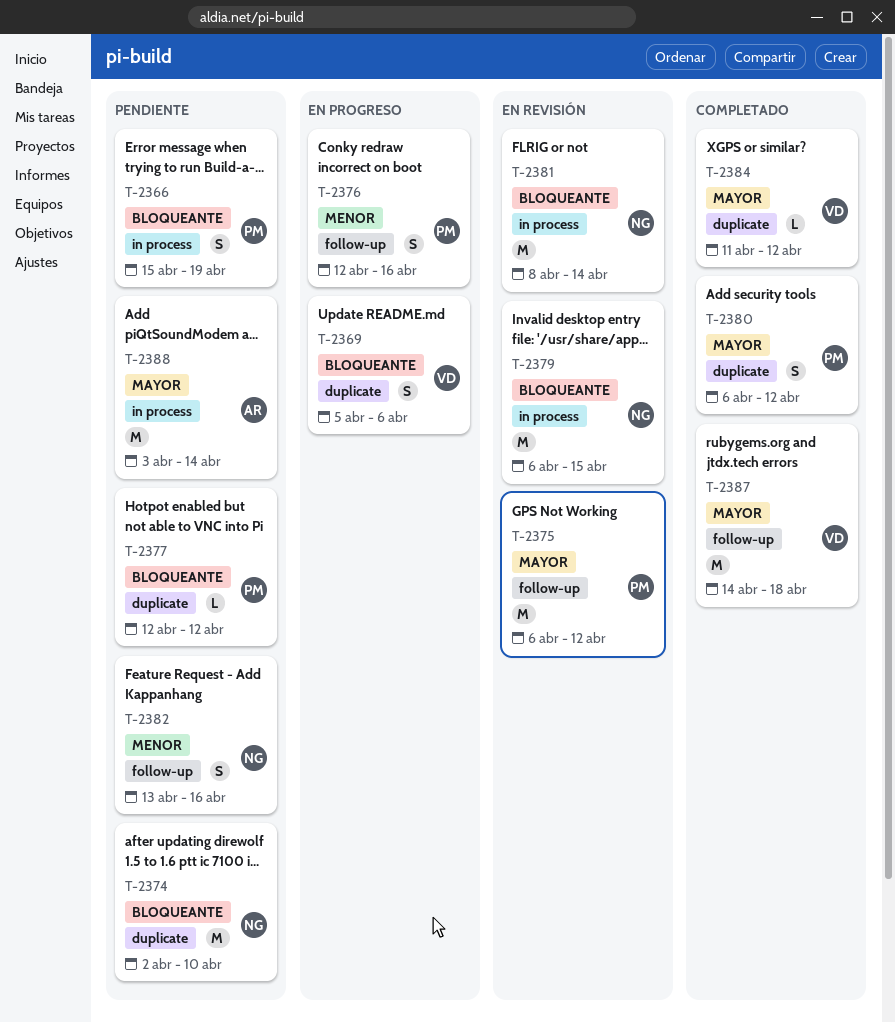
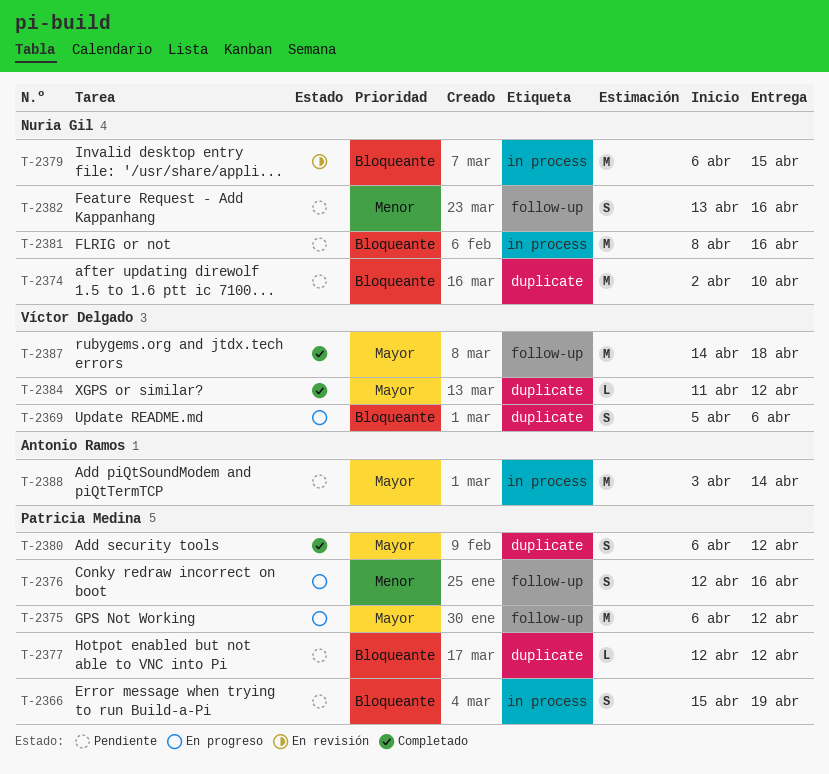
T-2375, status: En revisión -> En progreso
T-2381, status: En revisión -> Pendiente
T-2381, due: Apr 14 -> Apr 16

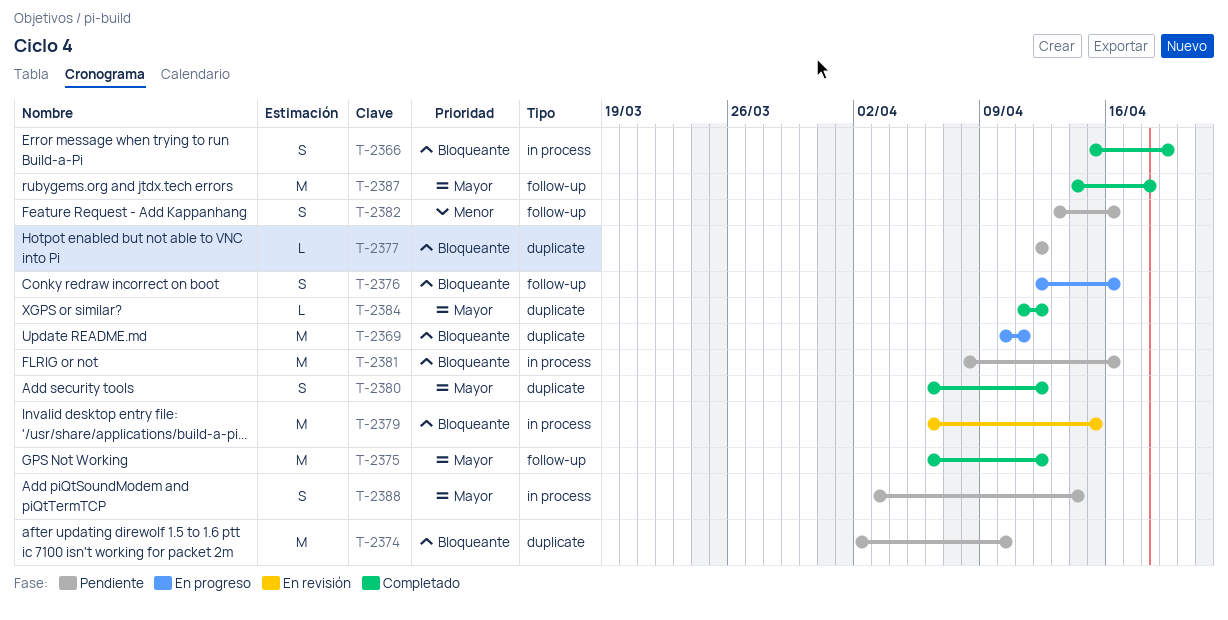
T-2366, status: Pendiente -> Completado
T-2369, estimate: S -> M
T-2369, start: Apr 5 -> Apr 10
T-2369, due: Apr 6 -> Apr 11
T-2375, status: En progreso -> Completado
T-2376, priority: Menor -> Bloqueante
T-2388, estimate: M -> S

